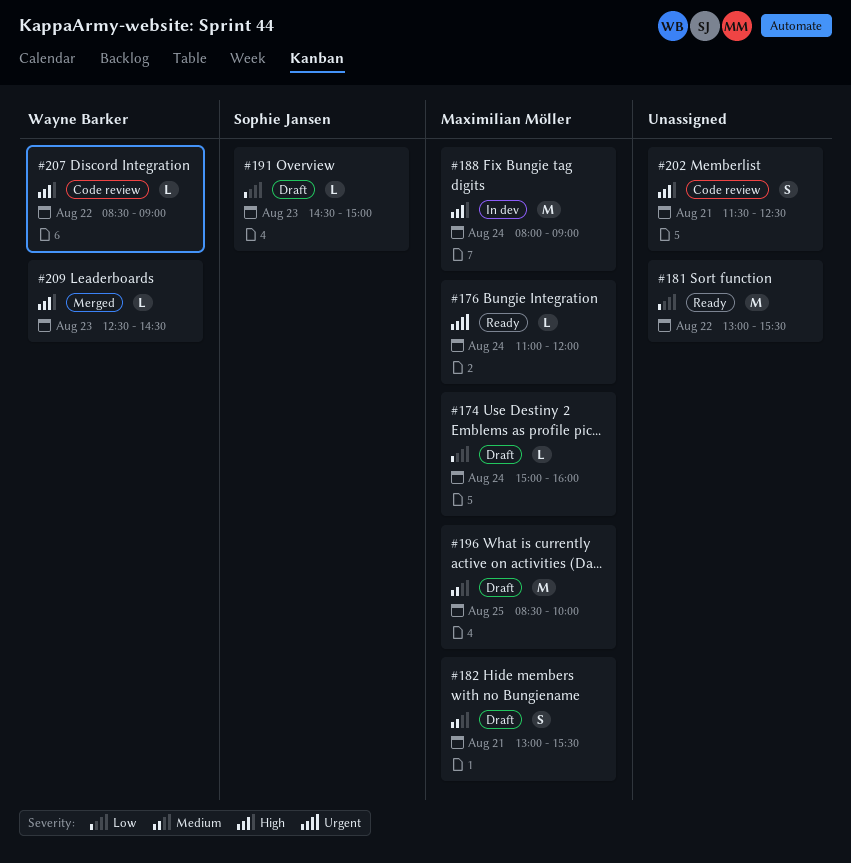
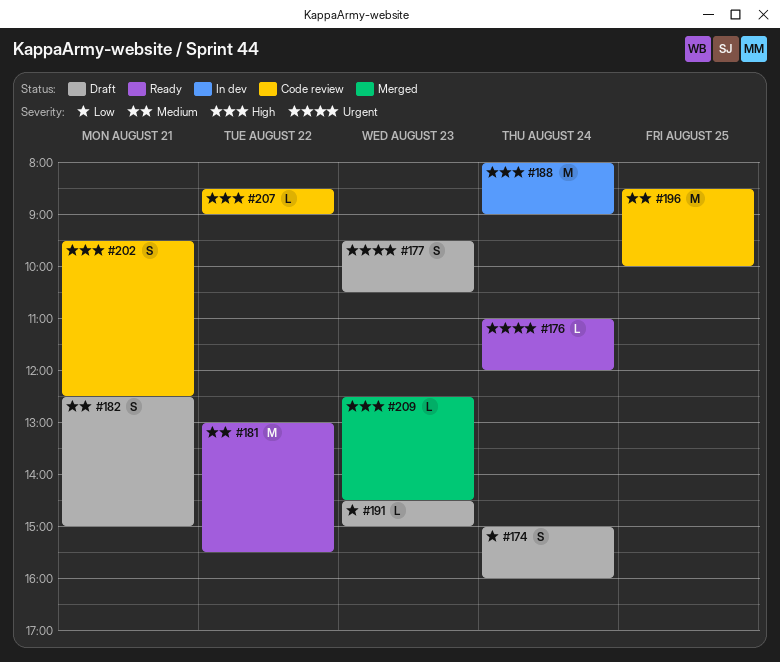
#174, estimate: L -> S
#177: none -> present
#181, priority: Low -> Medium
#182, begins: 13:00 -> 12:30
#182, ends: 15:30 -> 15:00
#196, status: Draft -> Code review
#202, begins: 11:30 -> 09:30

